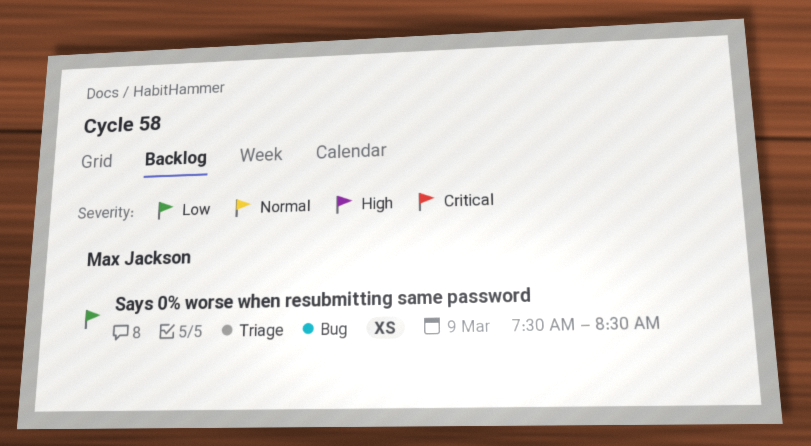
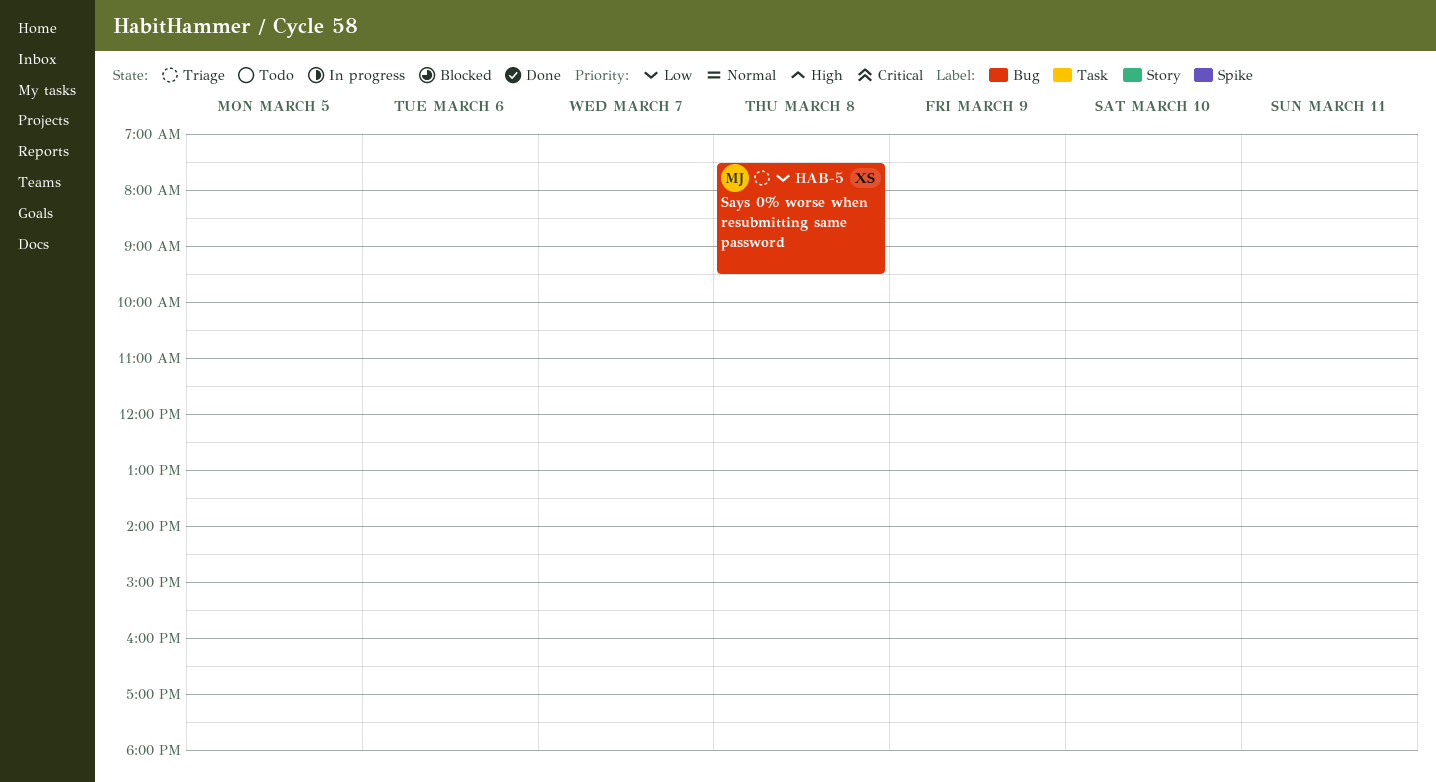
Says 0% worse when resubmitting same password, day: Mar 9 -> Mar 8
Says 0% worse when resubmitting same password, ends: 08:30 -> 09:30

